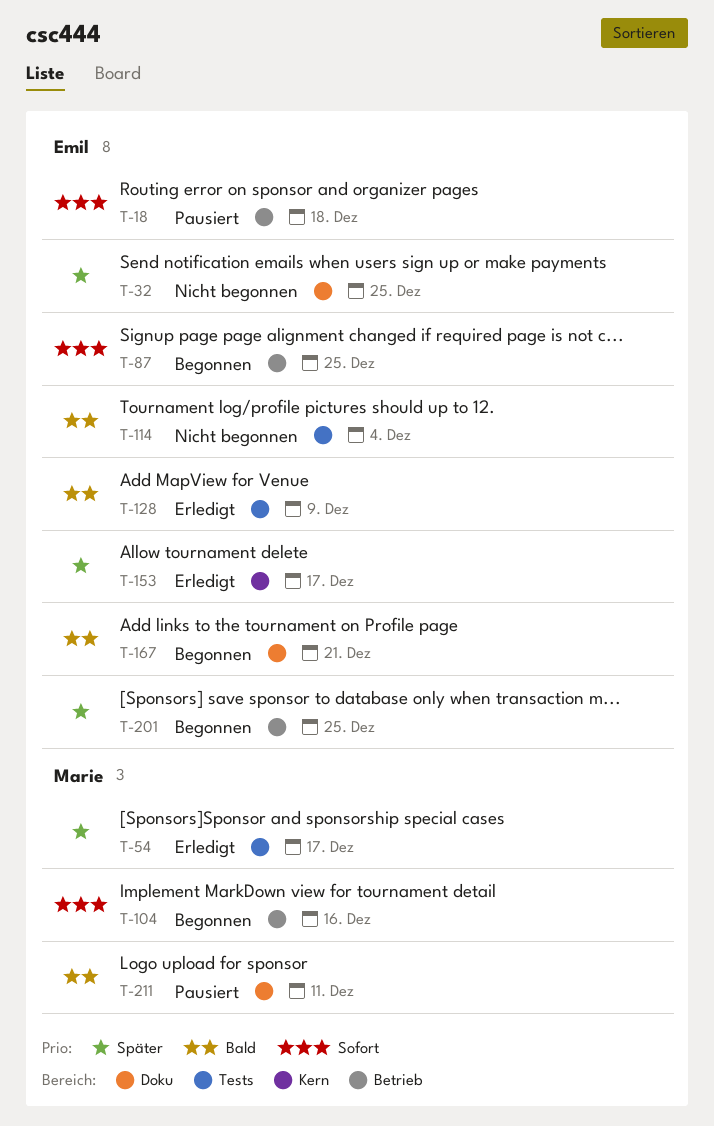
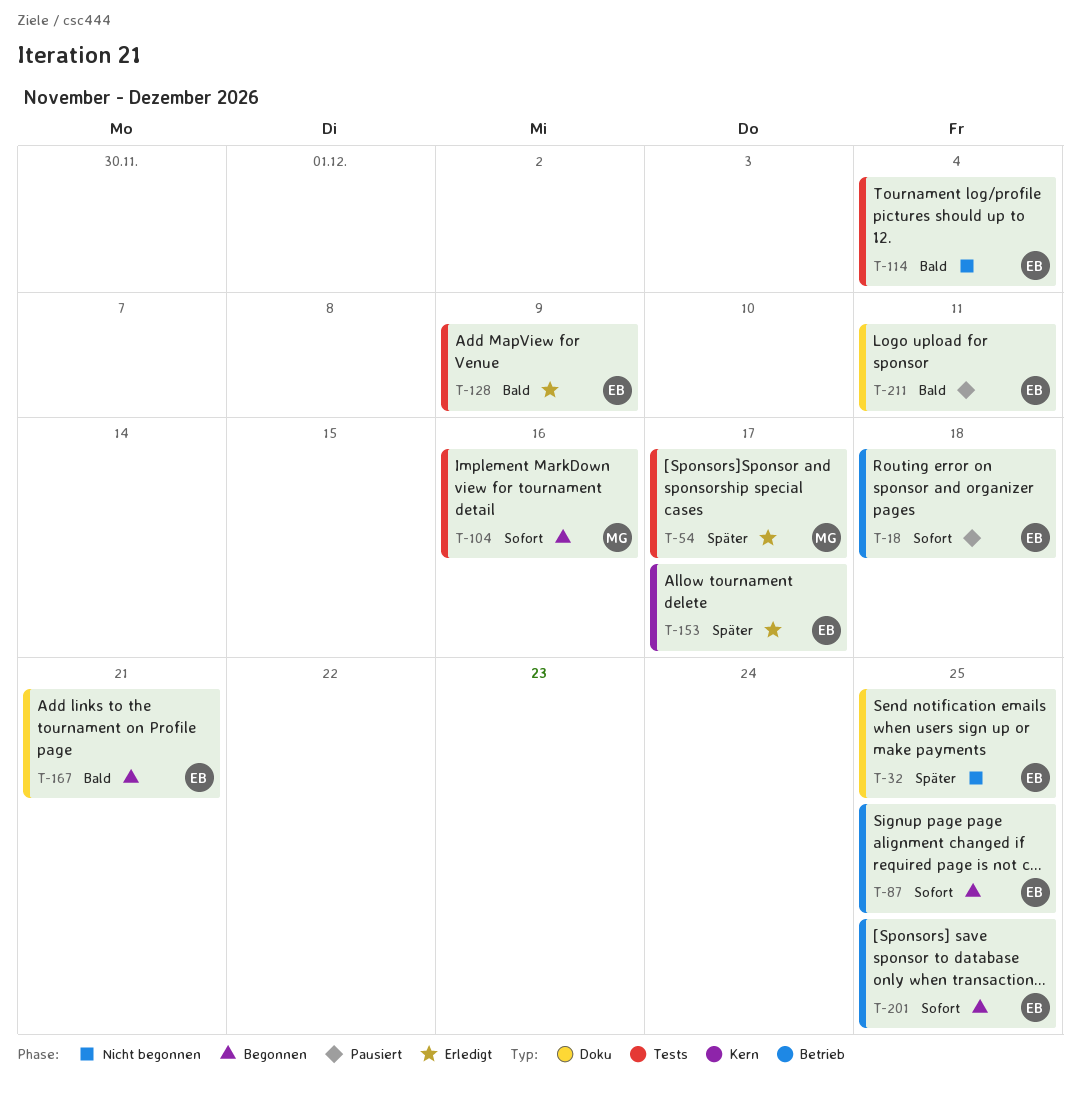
T-104, label: Betrieb -> Tests
T-201, priority: Später -> Sofort
T-211, owner: Marie -> Emil

